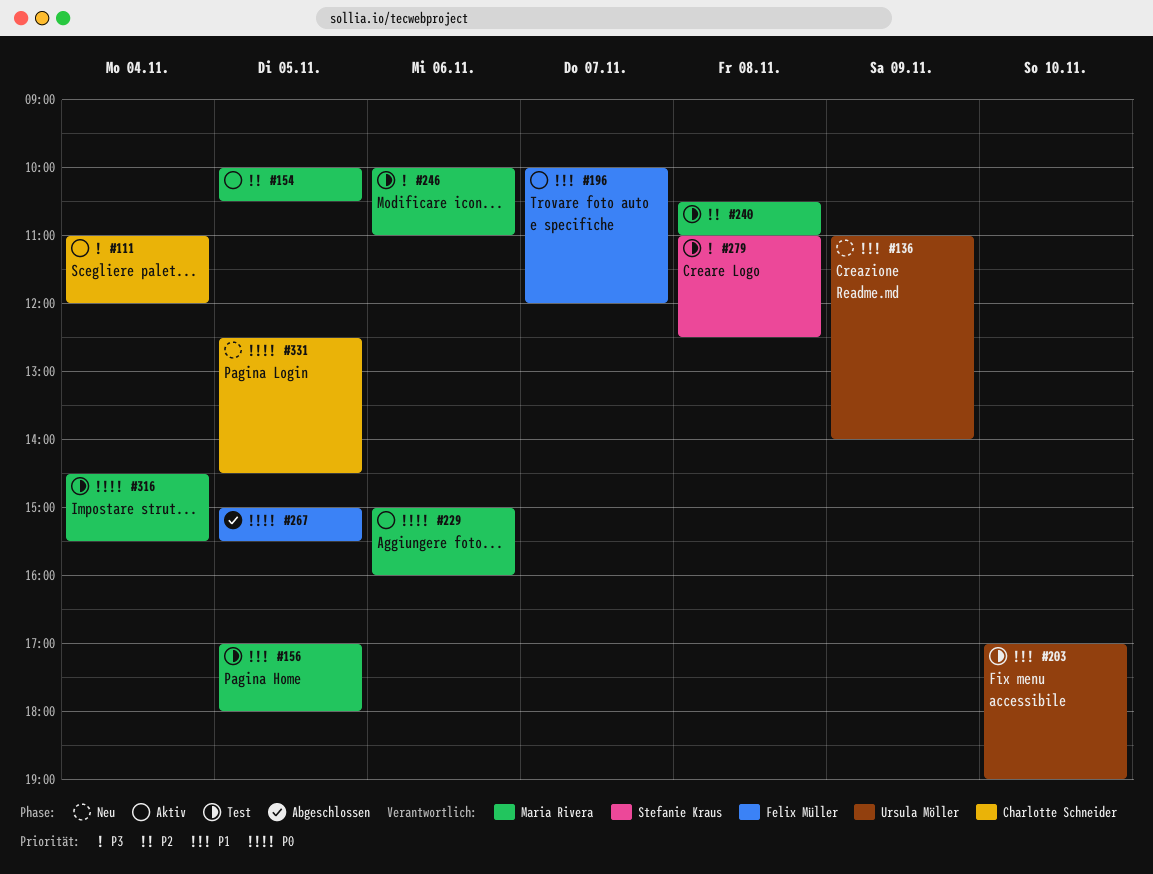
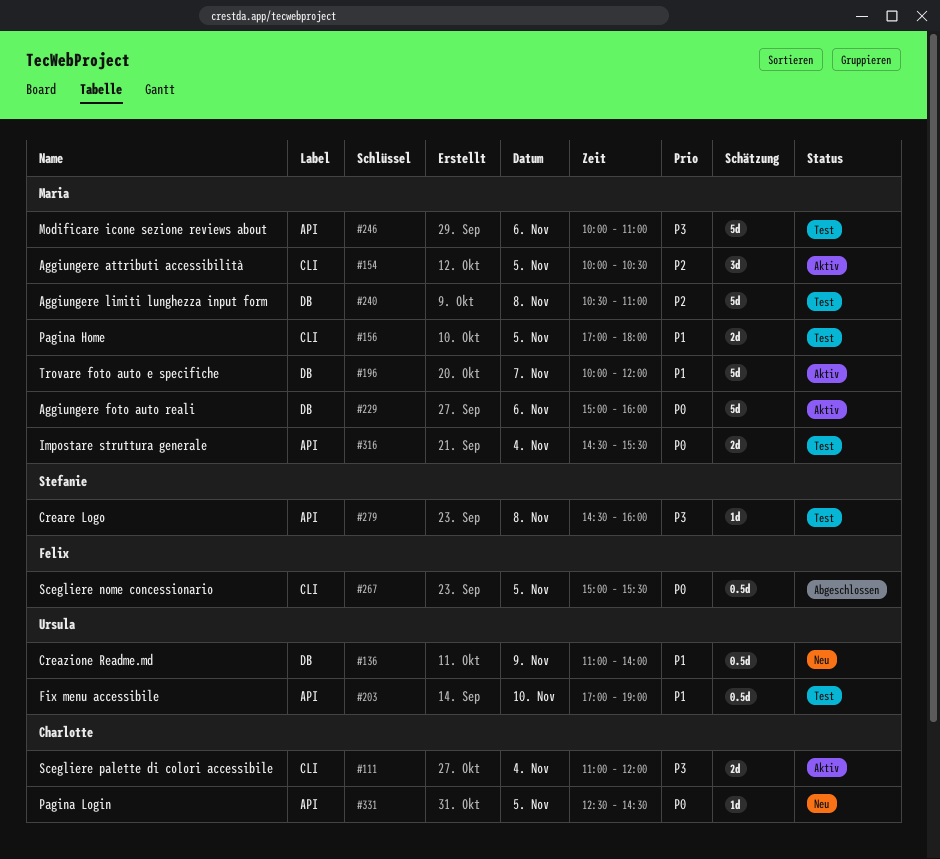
#196, owner: Felix Müller -> Maria Rivera
#279, begins: 11:00 -> 14:30
#279, ends: 12:30 -> 16:00

